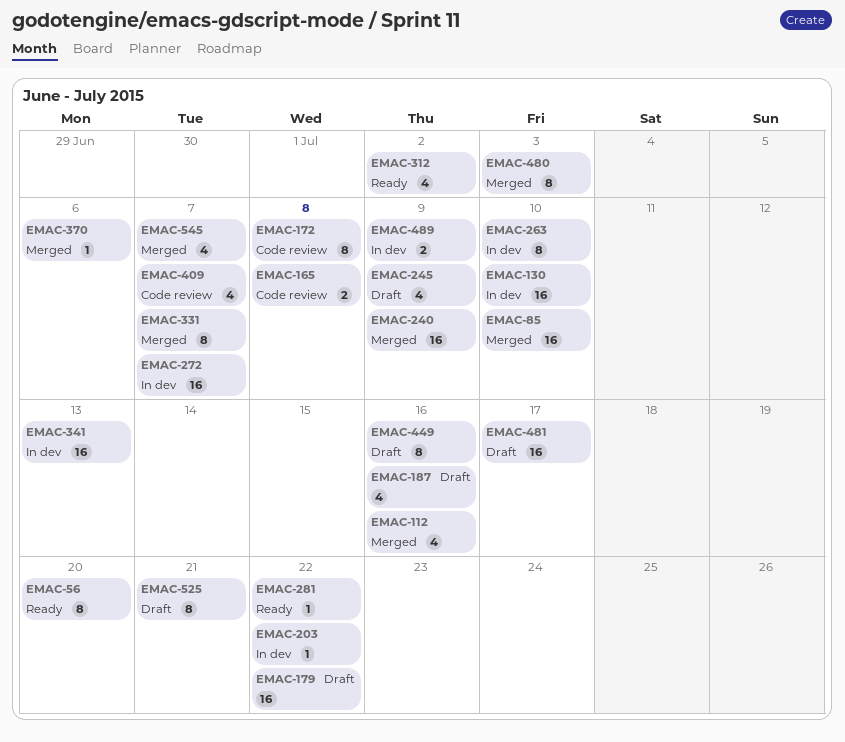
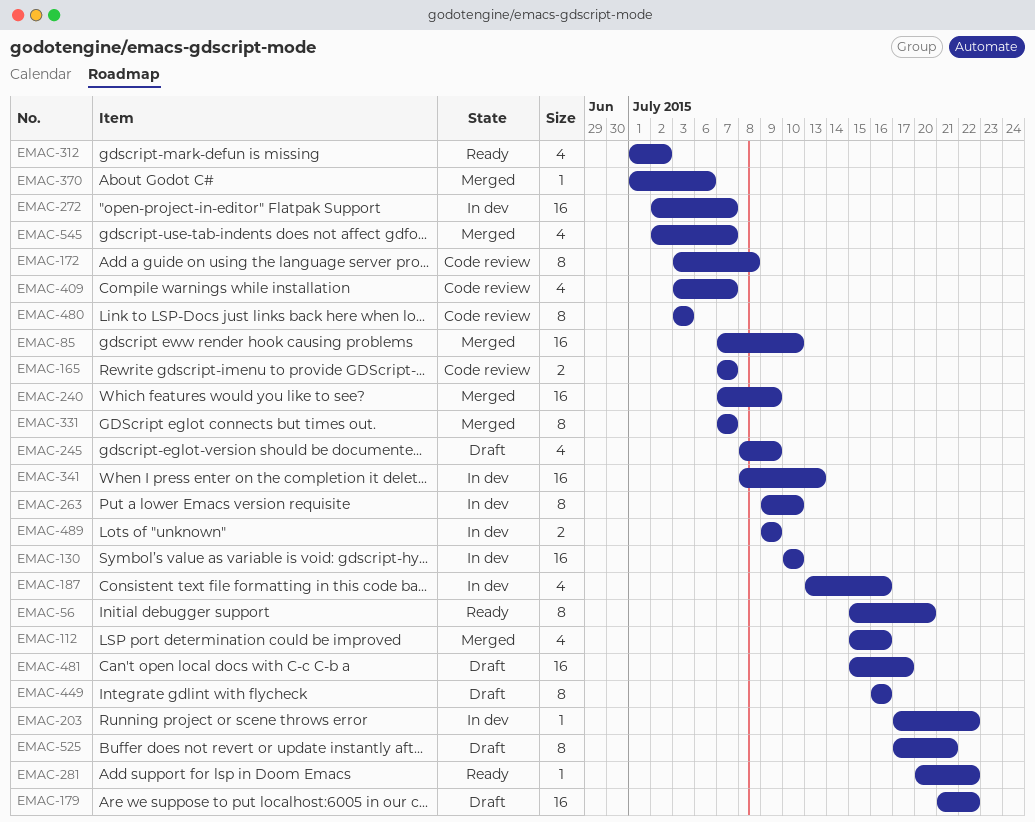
EMAC-165, due: Jul 8 -> Jul 7
EMAC-187, status: Draft -> In dev
EMAC-480, status: Merged -> Code review

